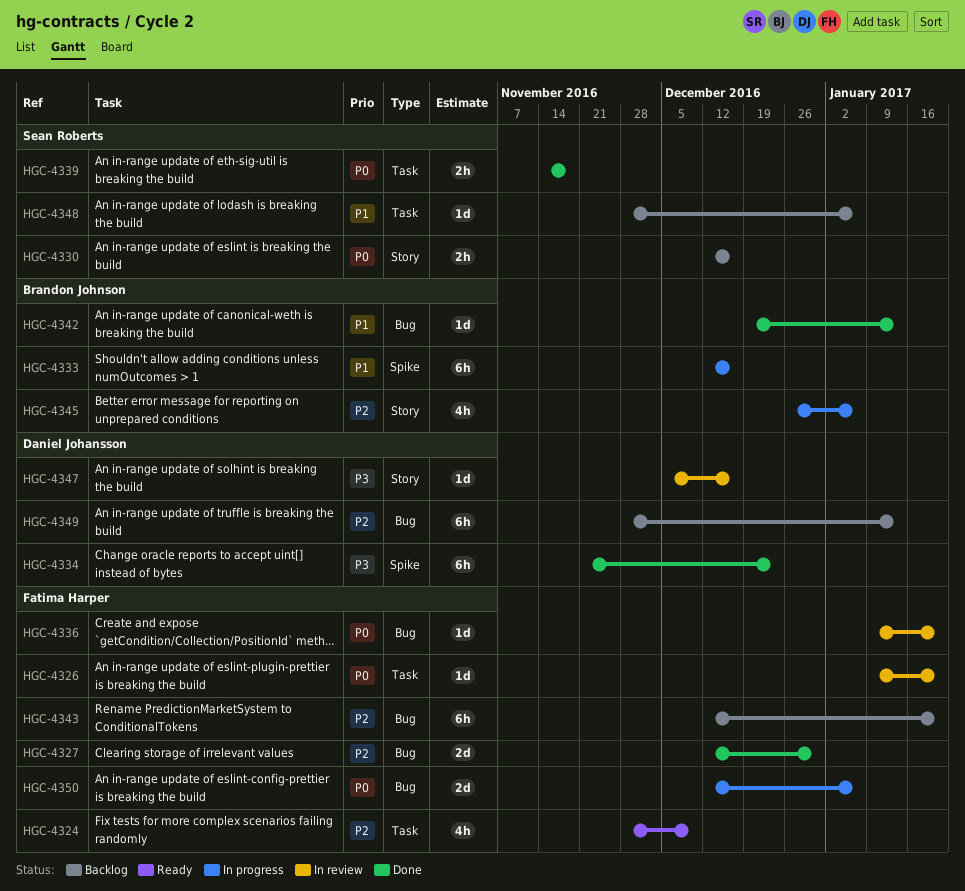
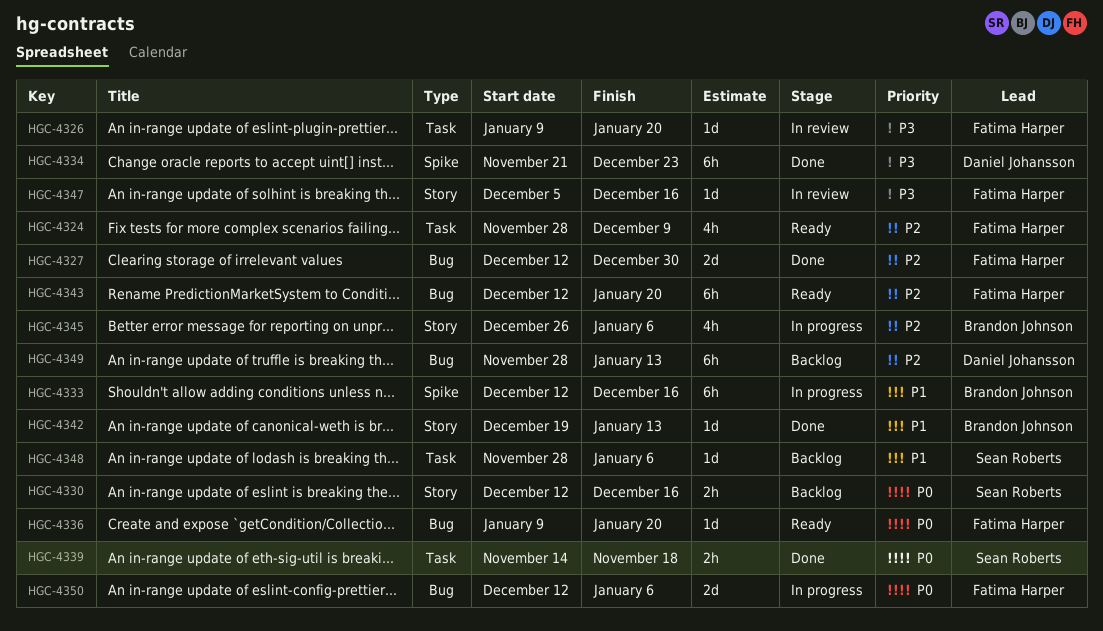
HGC-4326, priority: P0 -> P3
HGC-4336, status: In review -> Ready
HGC-4342, label: Bug -> Story
HGC-4343, status: Backlog -> Ready
HGC-4347, owner: Daniel Johansson -> Fatima Harper

